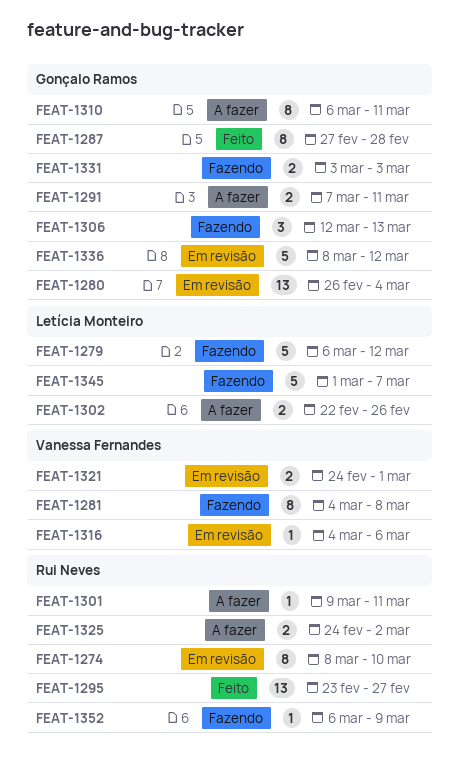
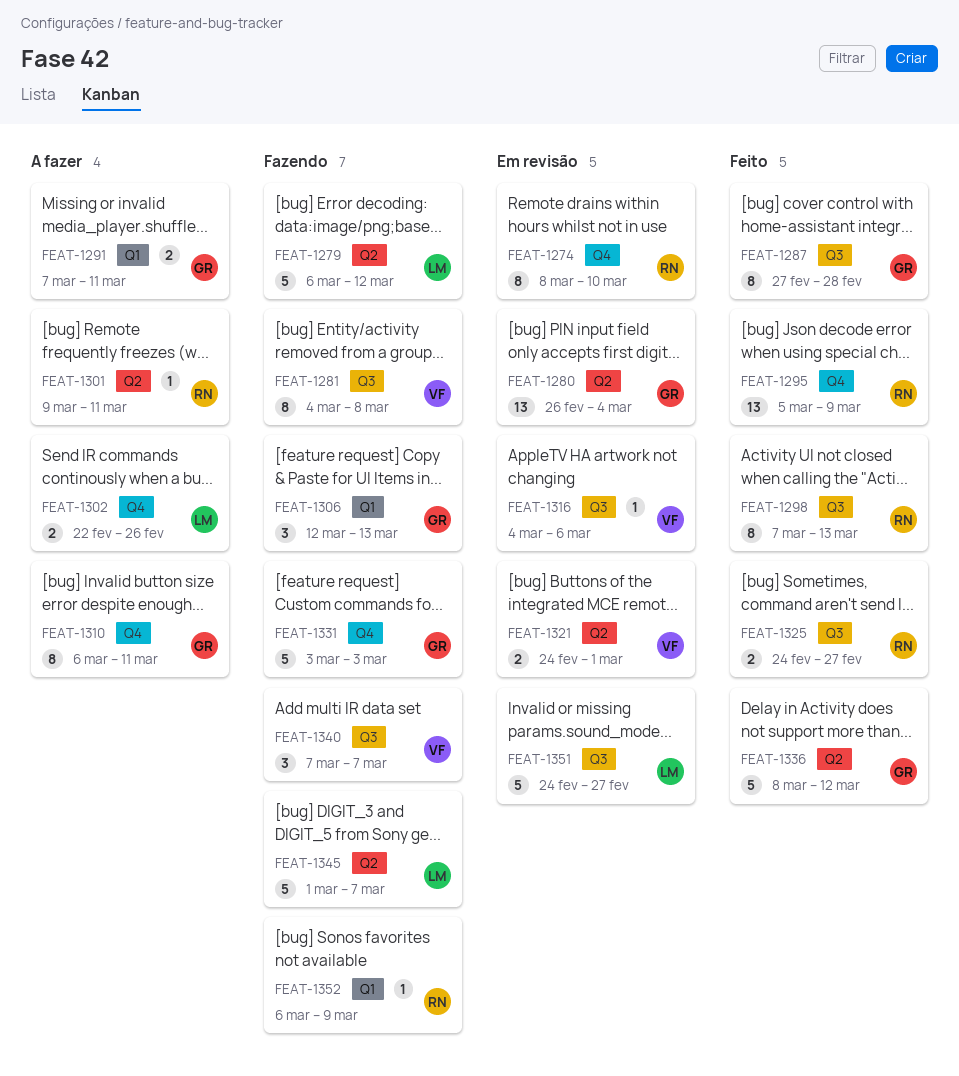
FEAT-1295, start: Feb 23 -> Mar 5
FEAT-1295, due: Feb 27 -> Mar 9
FEAT-1298: none -> present
FEAT-1325, status: A fazer -> Feito
FEAT-1325, due: Mar 2 -> Feb 27
FEAT-1331, estimate: 2 -> 5
FEAT-1336, status: Em revisão -> Feito
FEAT-1340: none -> present
FEAT-1351: none -> present

